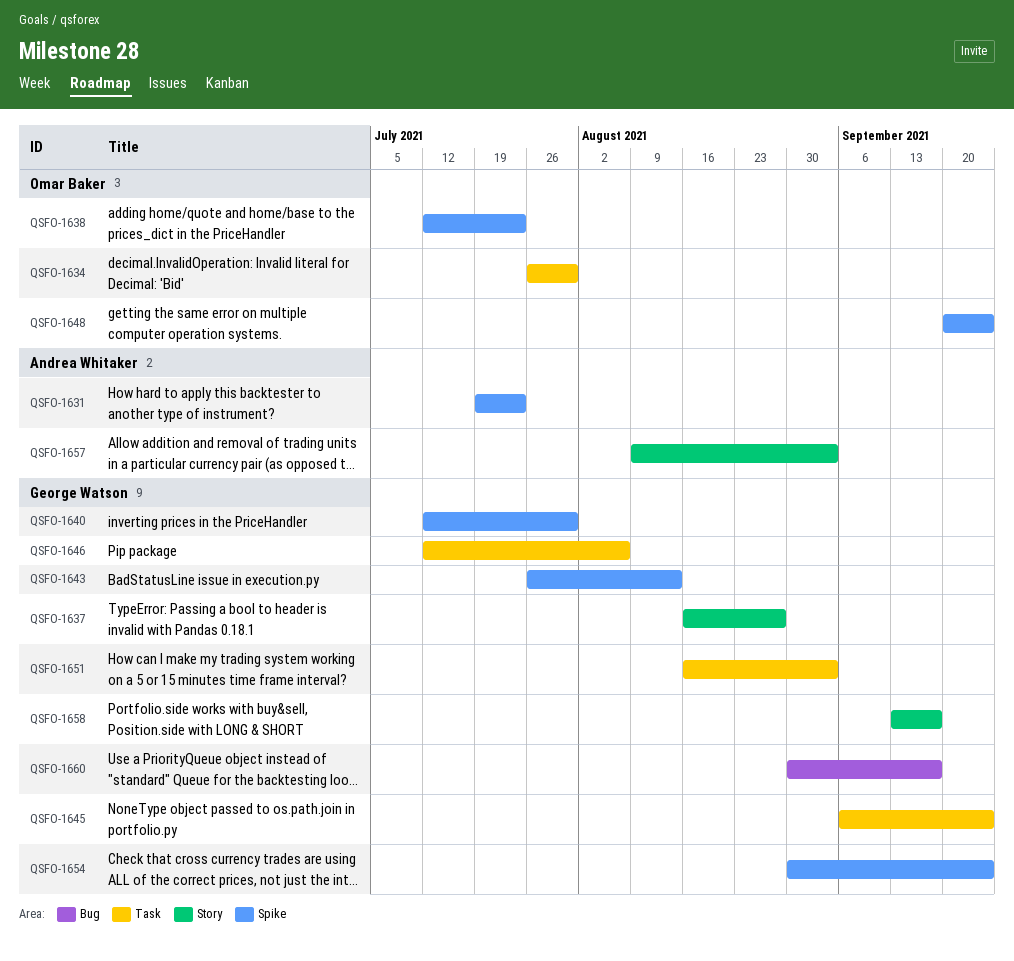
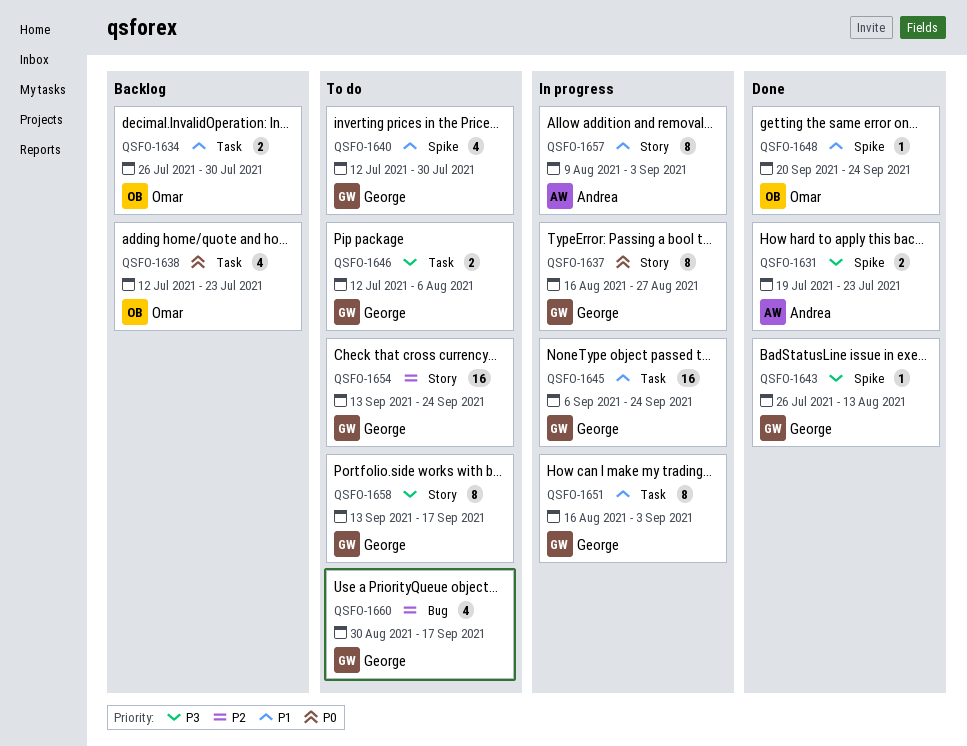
QSFO-1638, label: Spike -> Task
QSFO-1654, label: Spike -> Story
QSFO-1654, start: Aug 30 -> Sep 13

